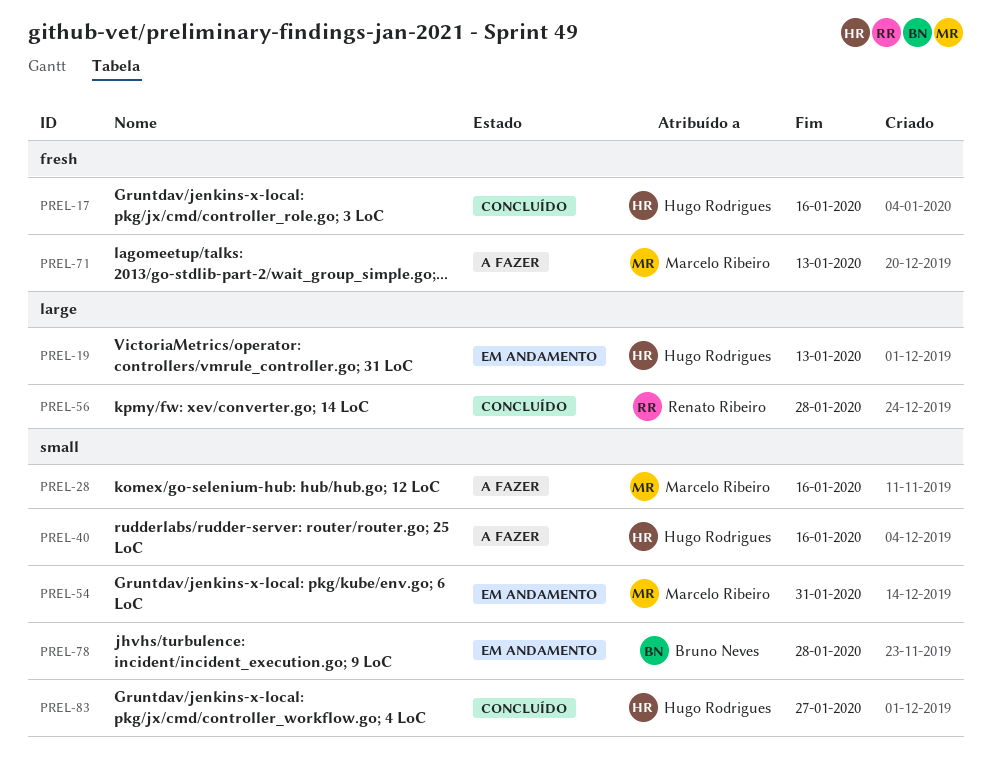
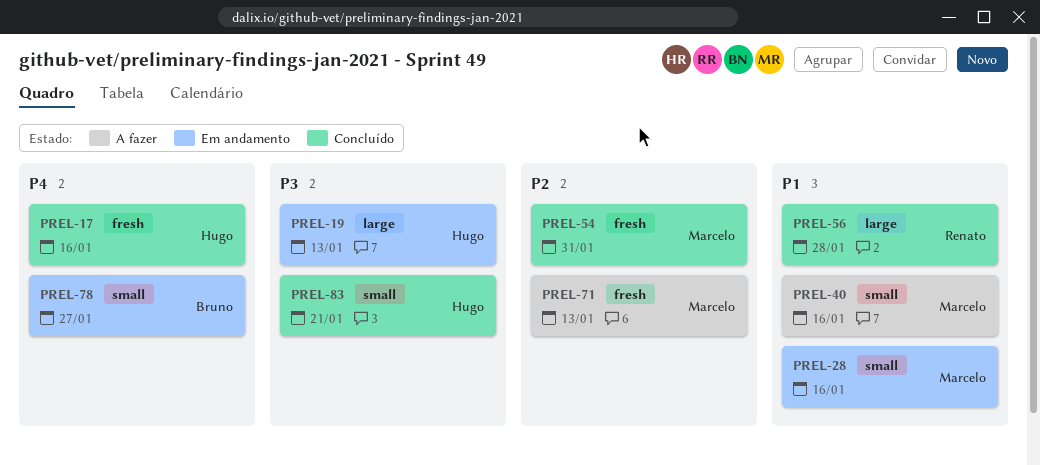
PREL-28, status: A fazer -> Em andamento
PREL-40, owner: Hugo Rodrigues -> Marcelo Ribeiro
PREL-54, status: Em andamento -> Concluído
PREL-54, label: small -> fresh
PREL-78, due: Jan 28 -> Jan 27
PREL-83, due: Jan 27 -> Jan 21

